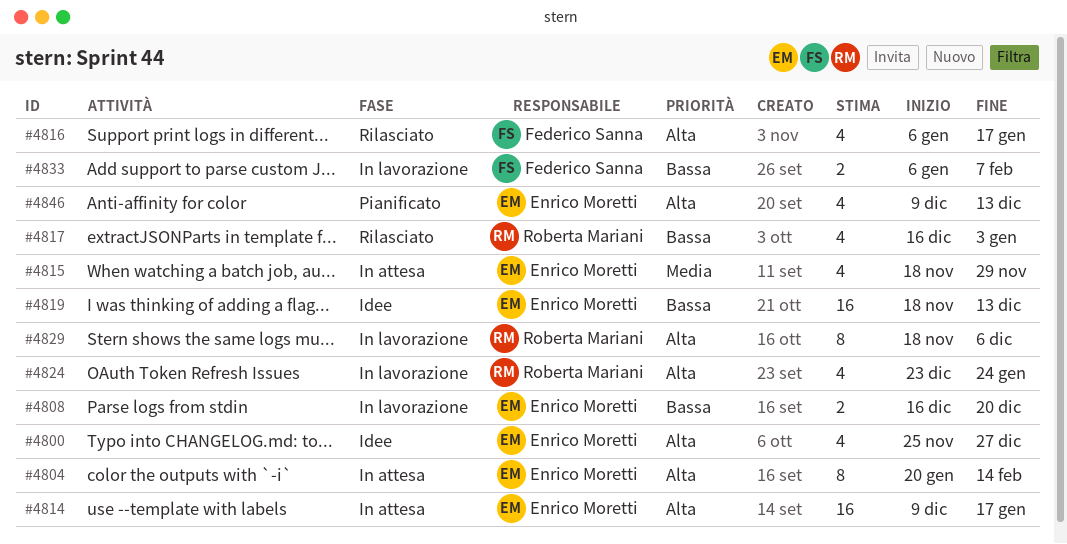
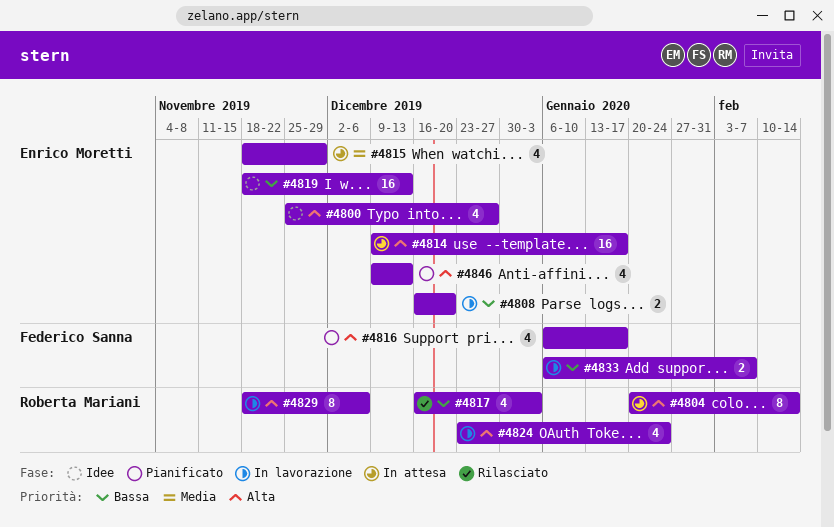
#4804, owner: Enrico Moretti -> Roberta Mariani
#4816, status: Rilasciato -> Pianificato

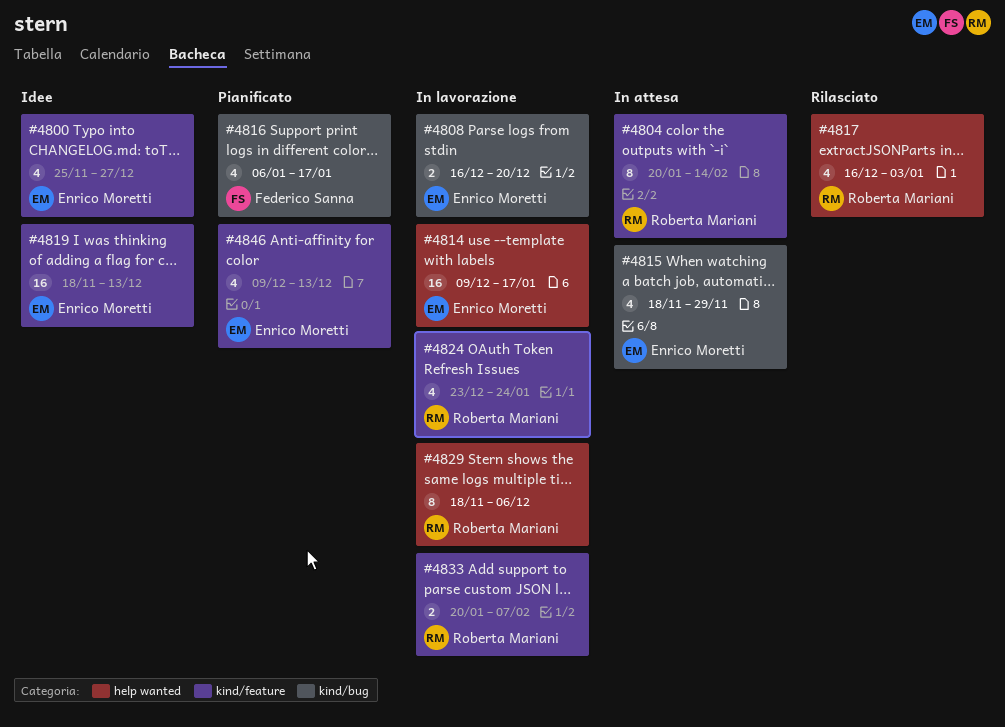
#4814, status: In attesa -> In lavorazione
#4833, owner: Federico Sanna -> Roberta Mariani
#4833, start: Jan 6 -> Jan 20

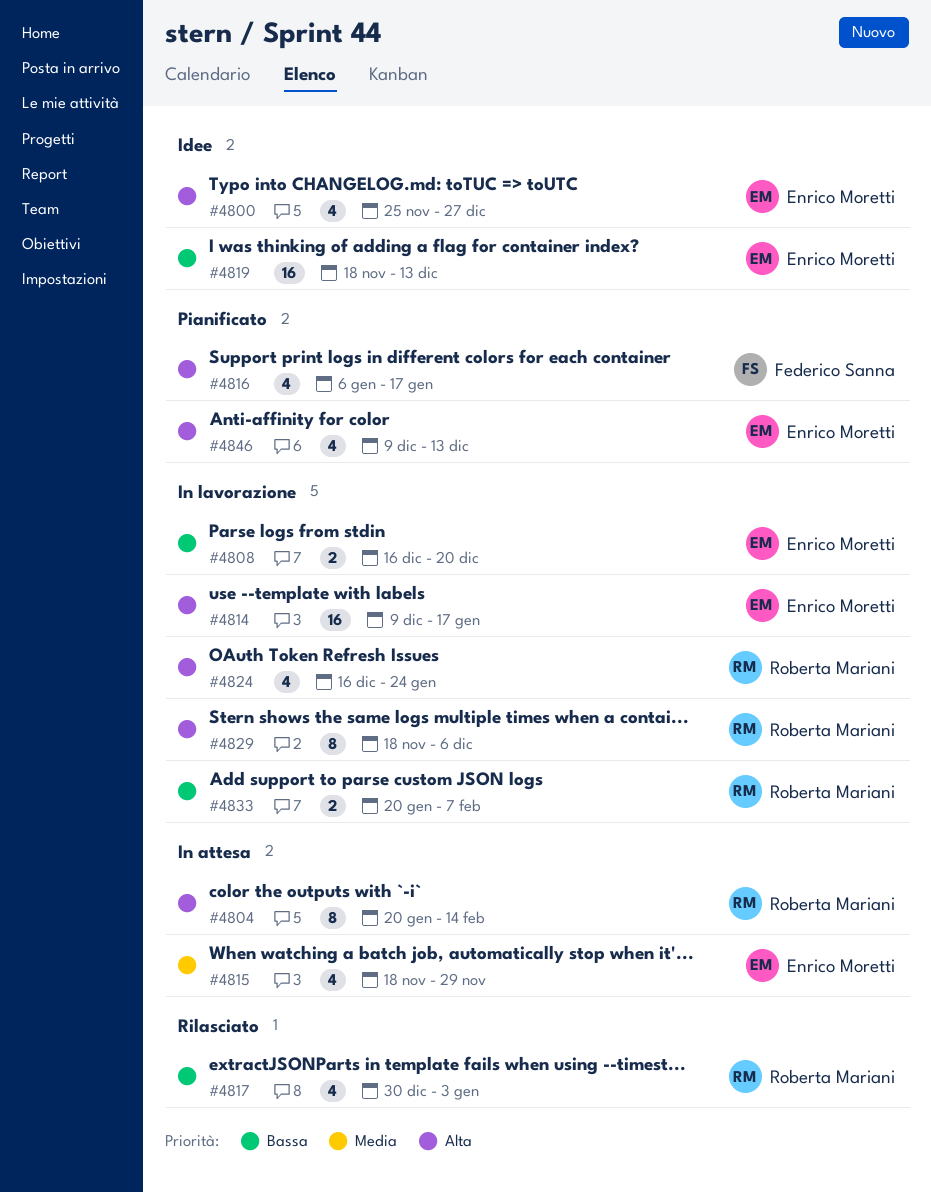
#4817, start: Dec 16 -> Dec 30
#4824, start: Dec 23 -> Dec 16

